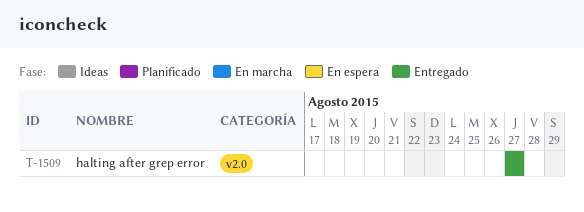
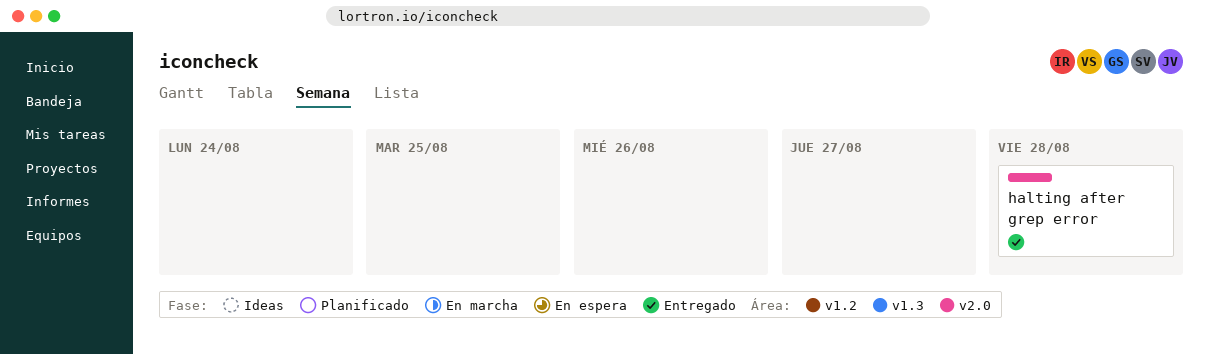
halting after grep error, due: Aug 27 -> Aug 28

